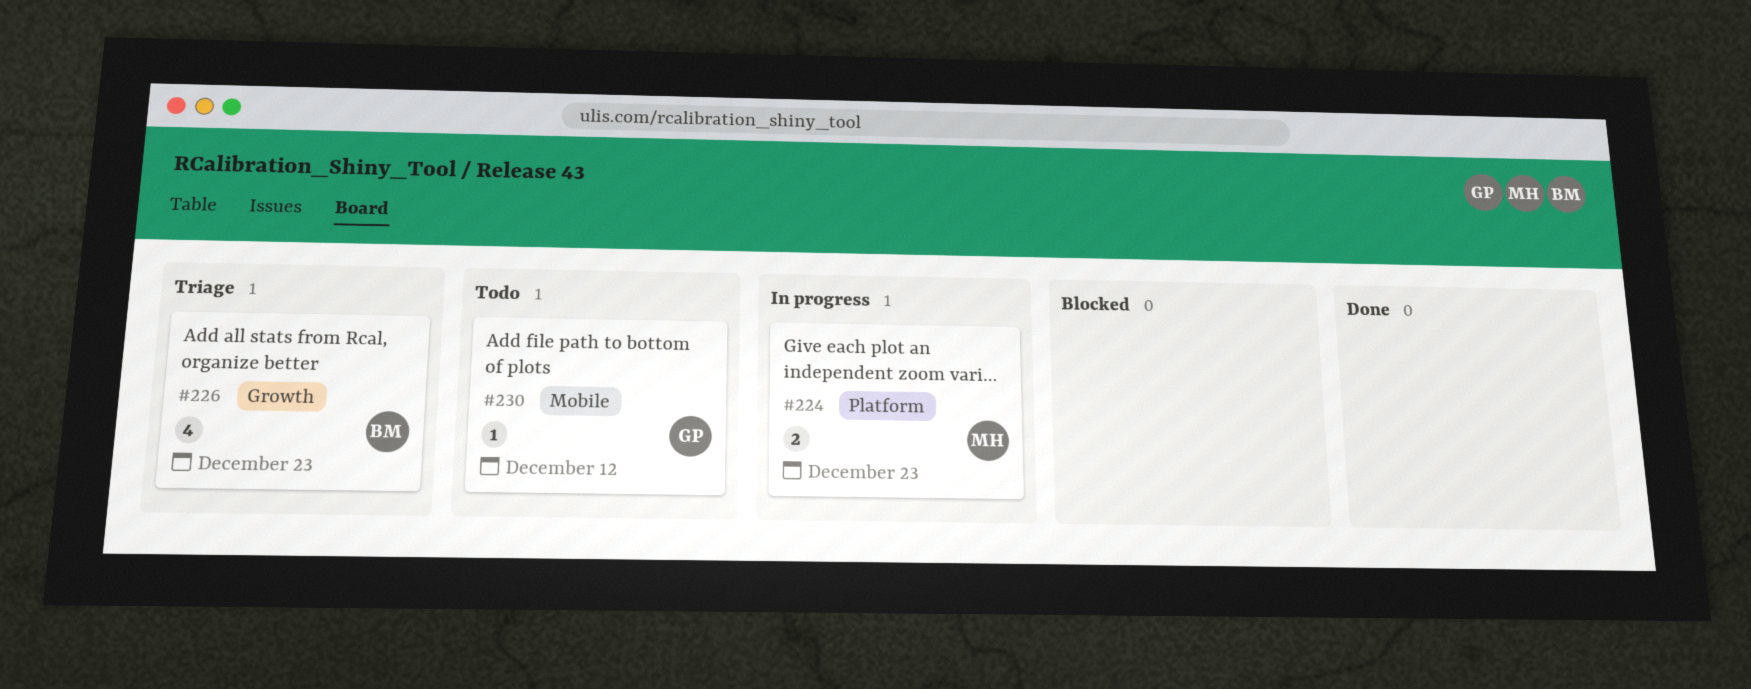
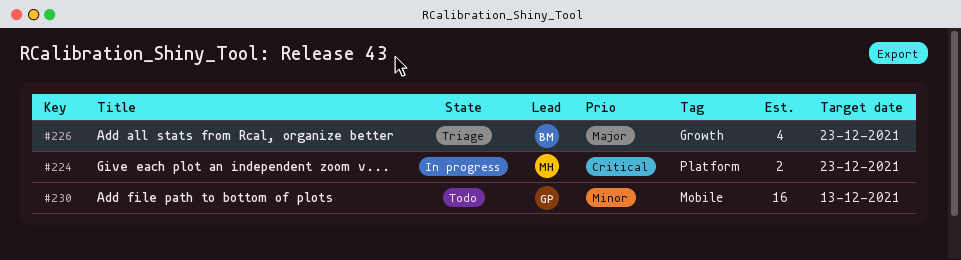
#230, estimate: 1 -> 16
#230, due: Dec 12 -> Dec 13

